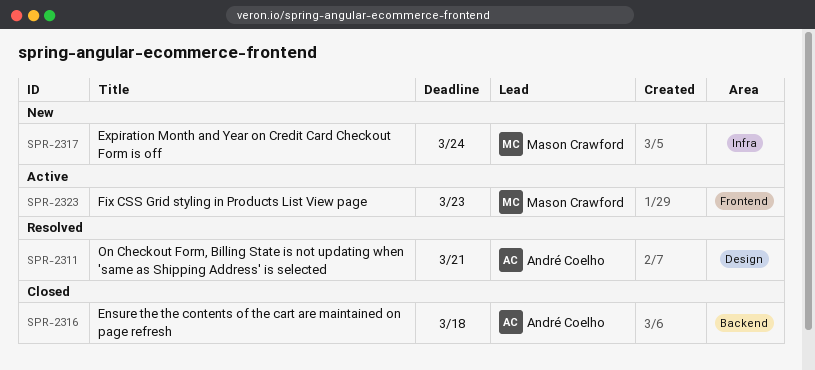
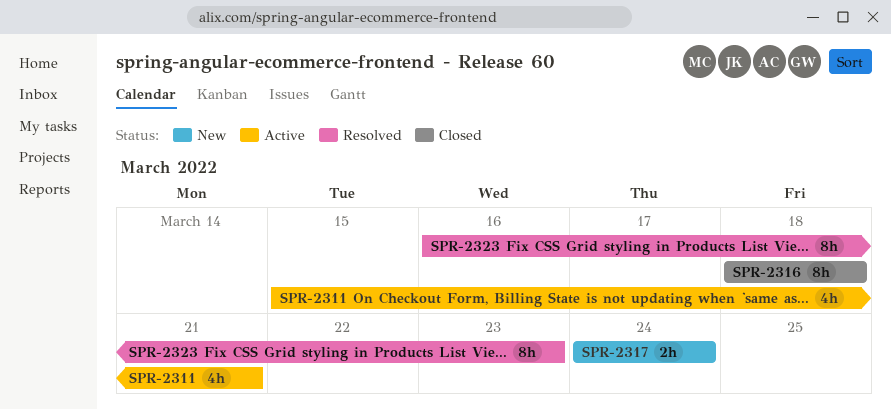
SPR-2311, status: Resolved -> Active
SPR-2323, status: Active -> Resolved

